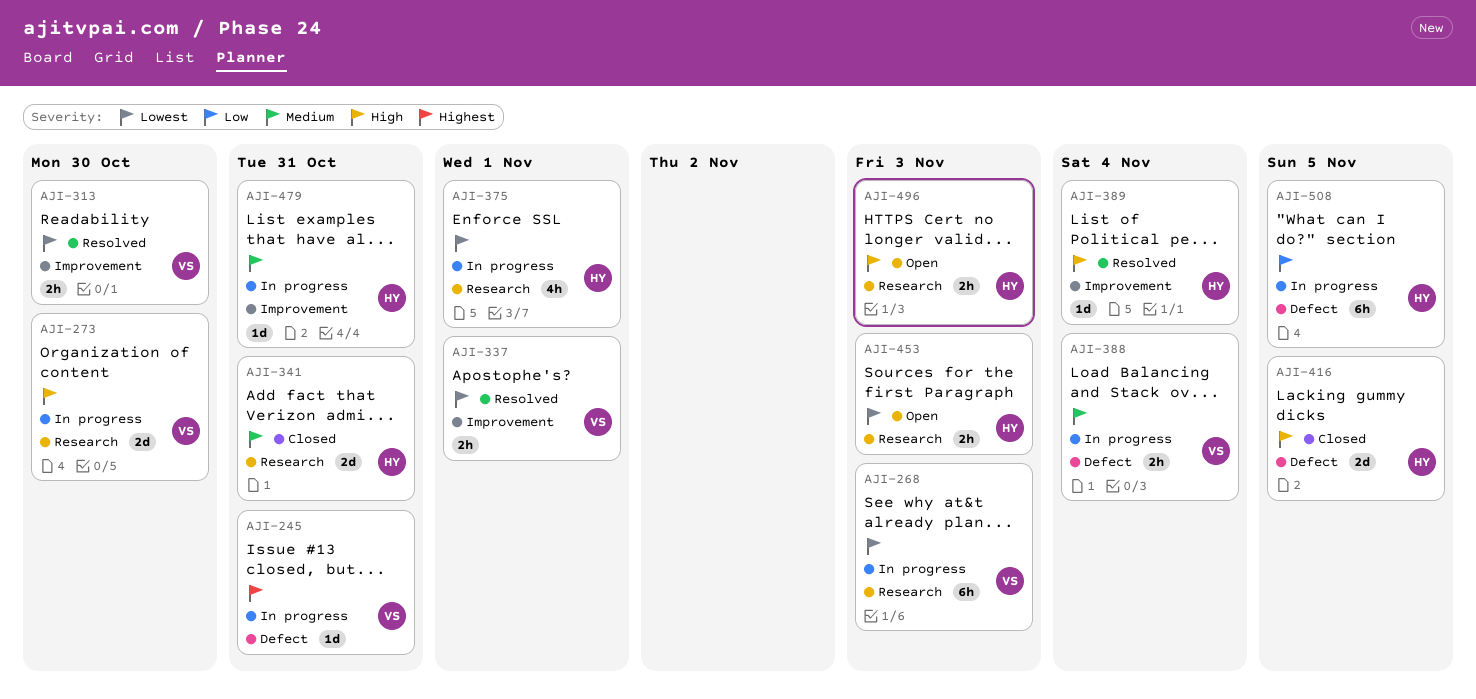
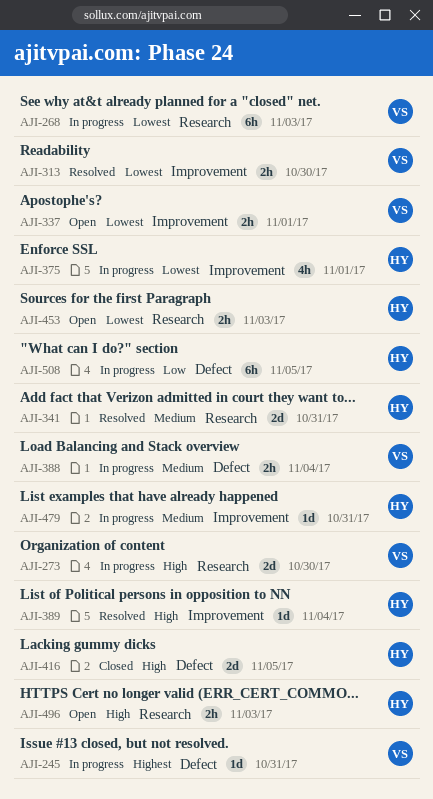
AJI-337, status: Resolved -> Open
AJI-341, status: Closed -> Resolved
AJI-375, label: Research -> Improvement

